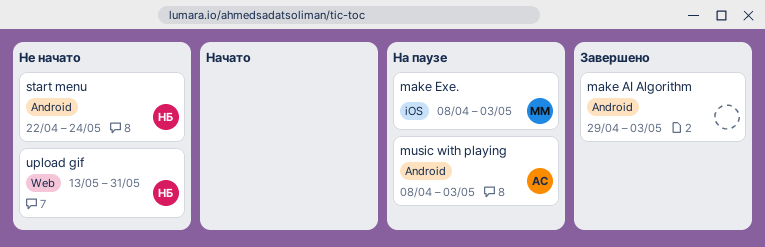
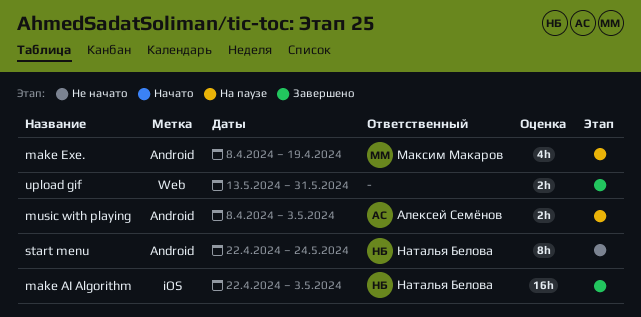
make AI Algorithm, owner: none -> Наталья Белова
make AI Algorithm, label: Android -> iOS
make AI Algorithm, start: Apr 29 -> Apr 22
make Exe., label: iOS -> Android
make Exe., due: May 3 -> Apr 19
upload gif, status: Не начато -> Завершено
upload gif, owner: Наталья Белова -> none

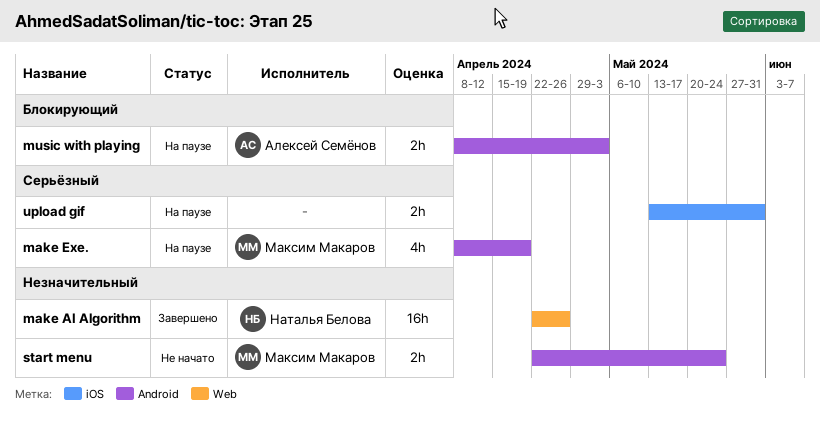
make AI Algorithm, label: iOS -> Web
make AI Algorithm, due: May 3 -> Apr 26
start menu, owner: Наталья Белова -> Максим Макаров
start menu, estimate: 8h -> 2h
upload gif, status: Завершено -> На паузе
upload gif, label: Web -> iOS

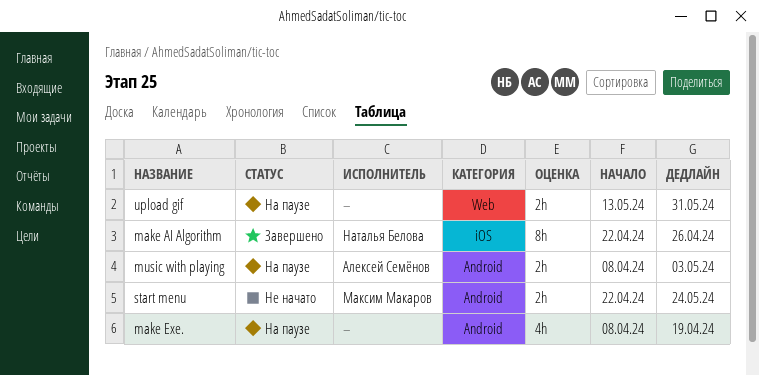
make AI Algorithm, label: Web -> iOS
make AI Algorithm, estimate: 16h -> 8h
make Exe., owner: Максим Макаров -> none
upload gif, label: iOS -> Web

